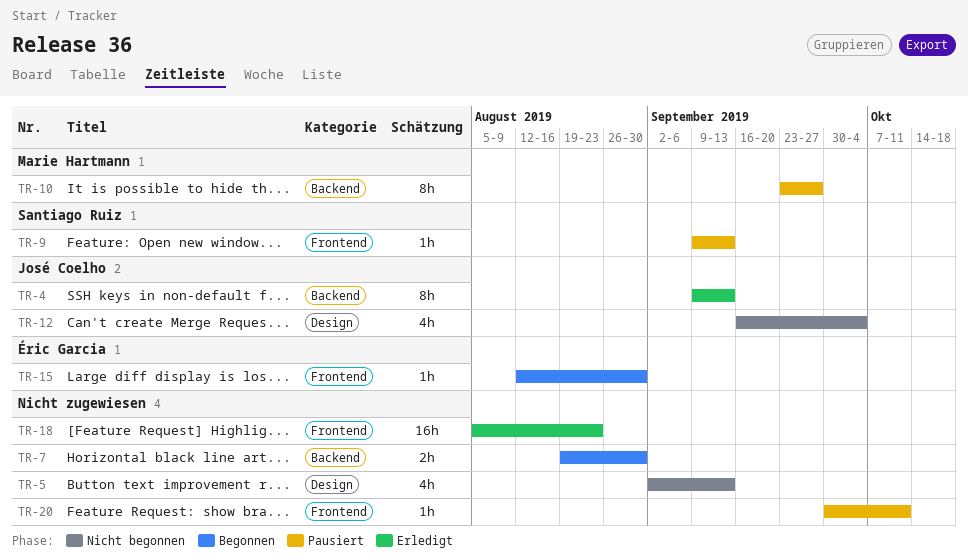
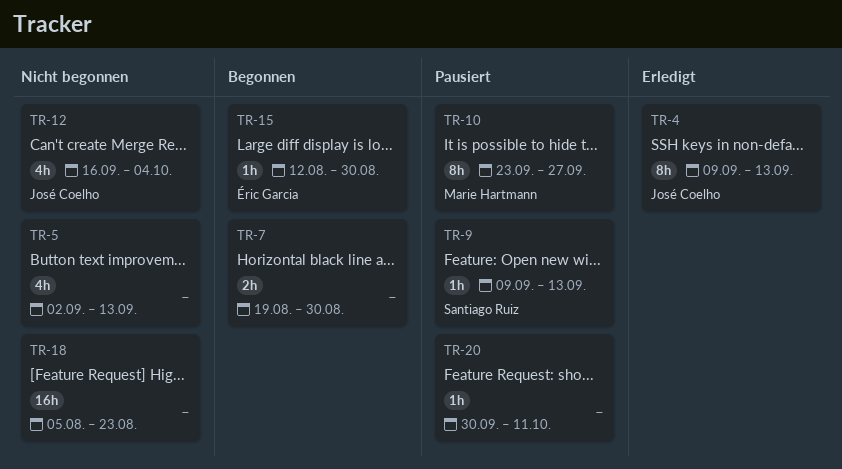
TR-18, status: Erledigt -> Nicht begonnen

